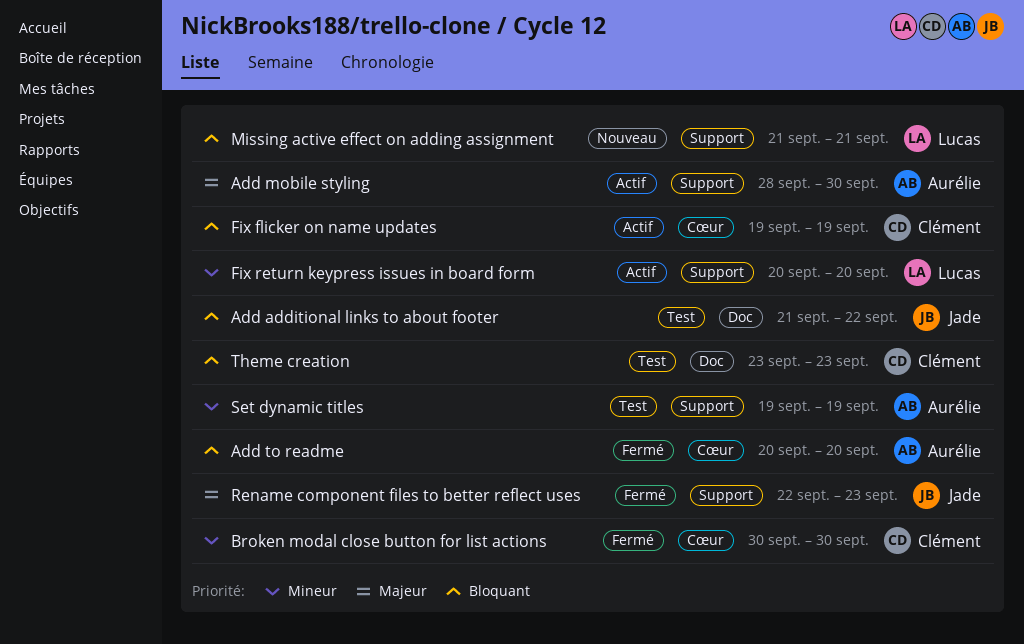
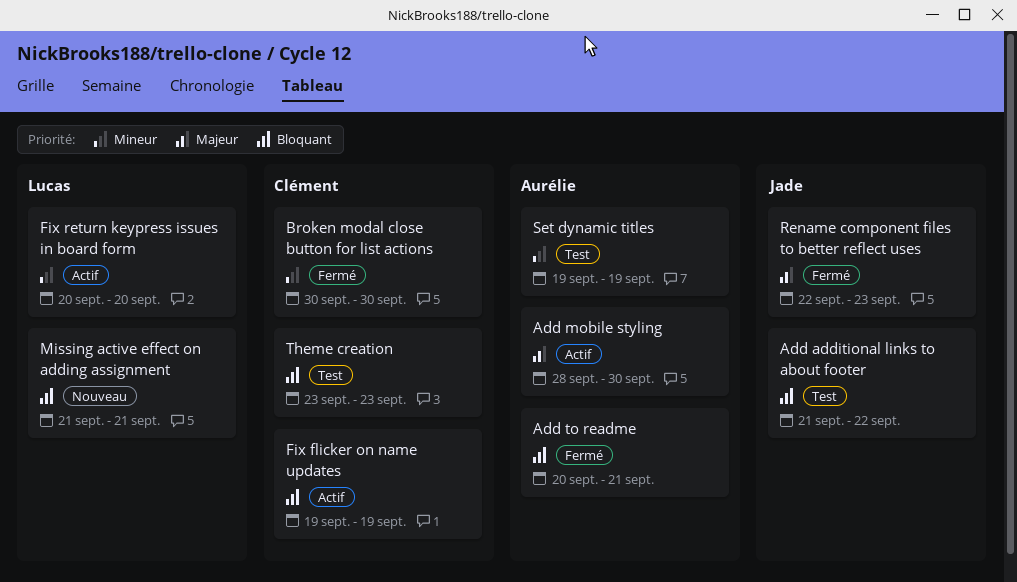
Add to readme, due: Sep 20 -> Sep 21

